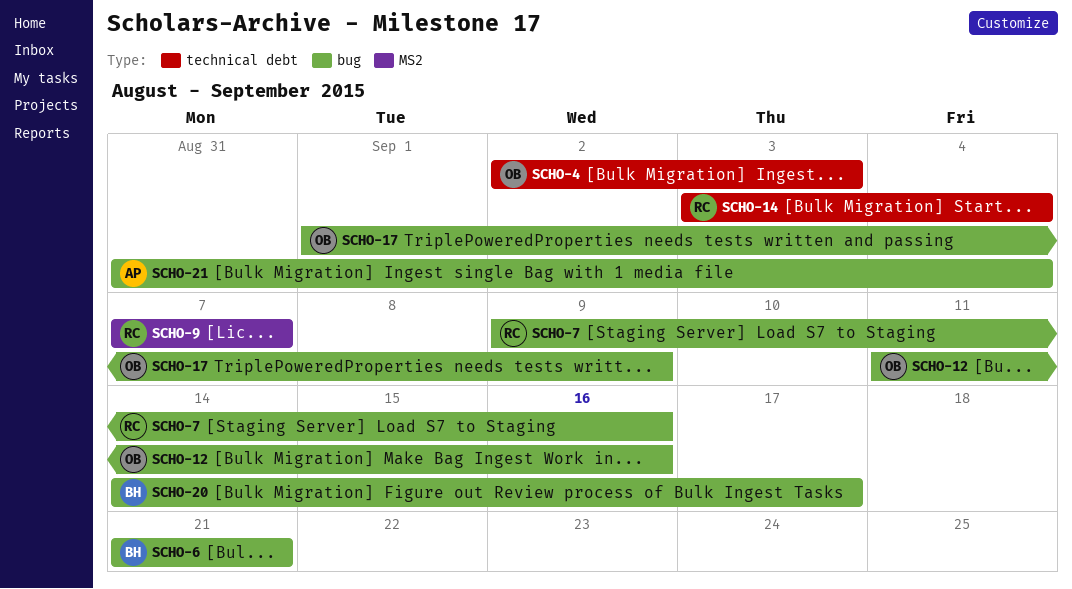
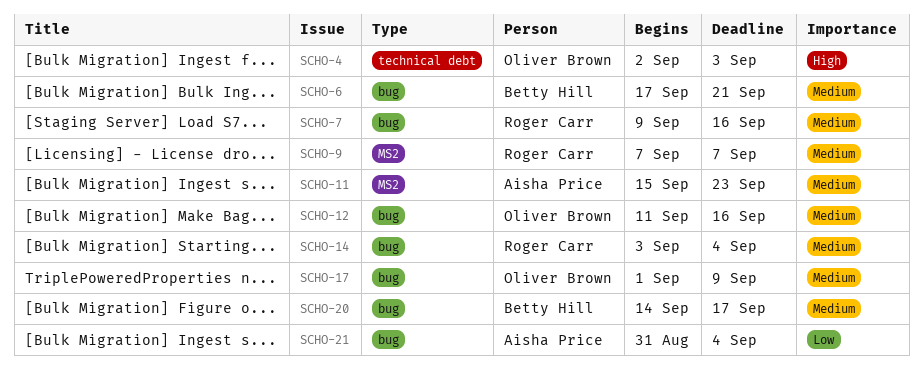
SCHO-6, start: Sep 21 -> Sep 17
SCHO-11: none -> present
SCHO-14, label: technical debt -> bug

